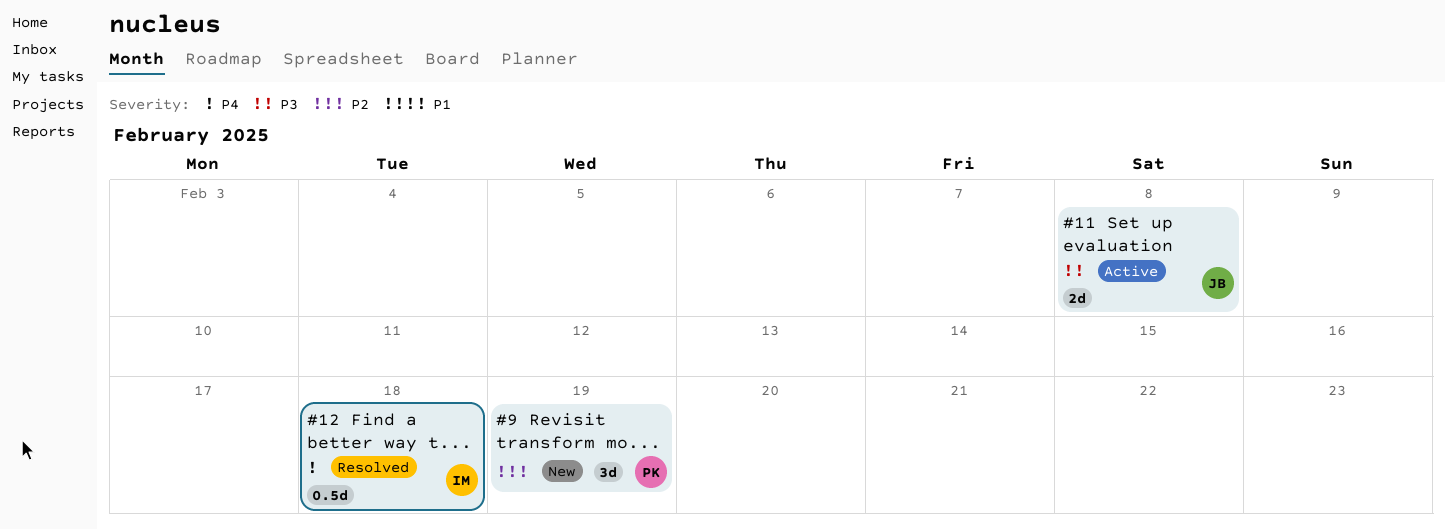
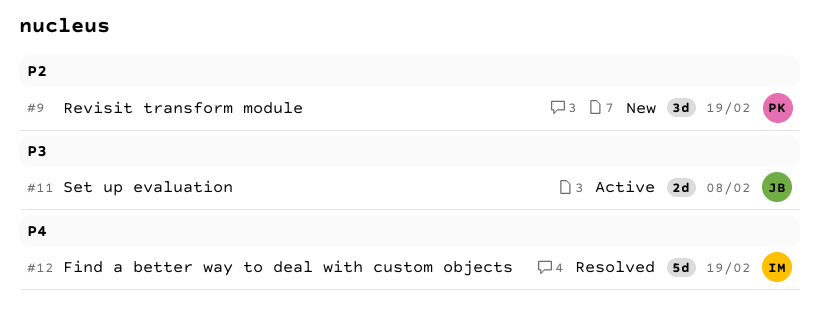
#12, estimate: 0.5d -> 5d
#12, due: Feb 18 -> Feb 19

